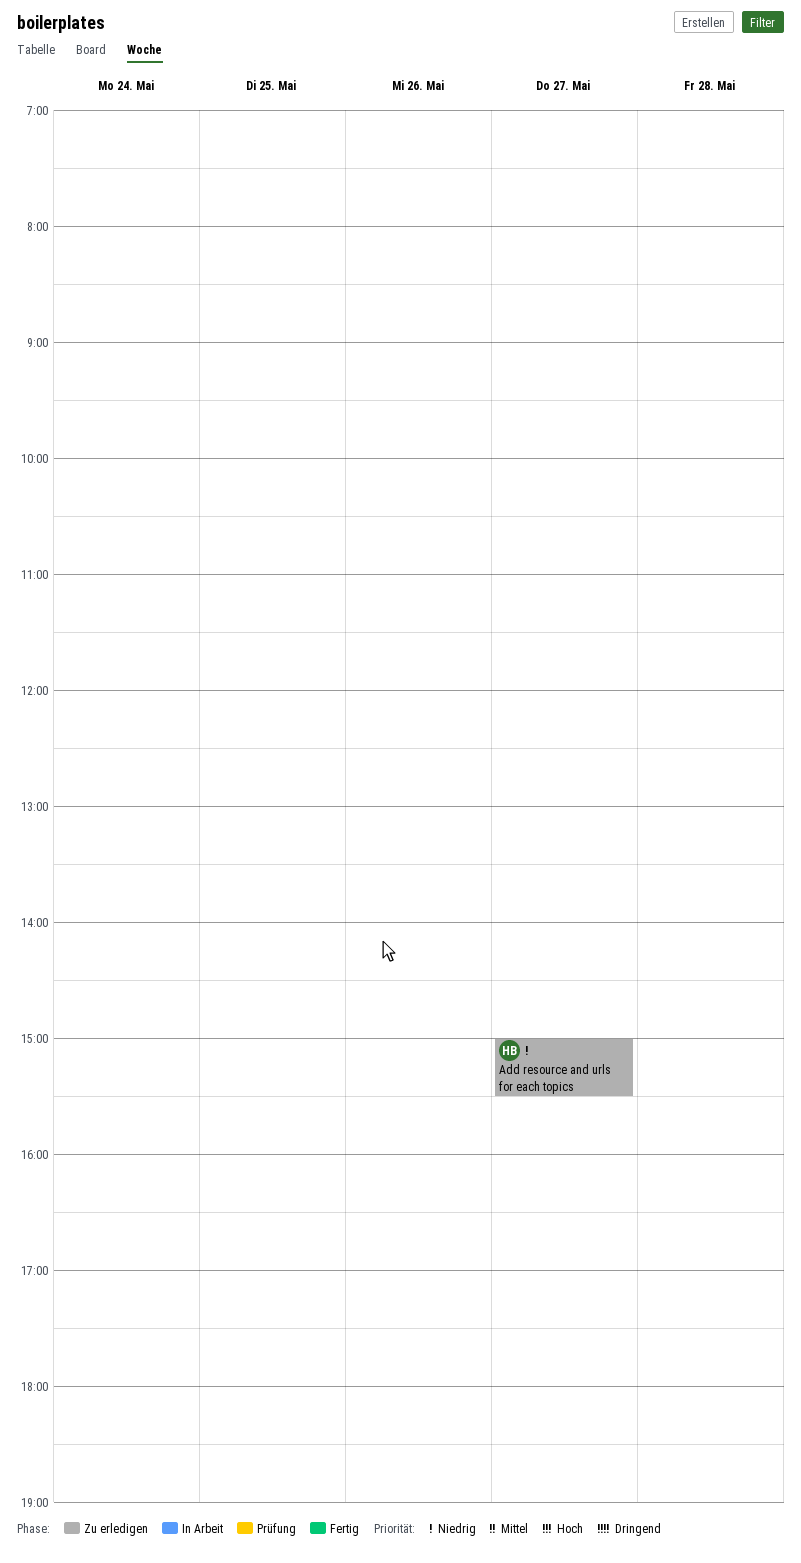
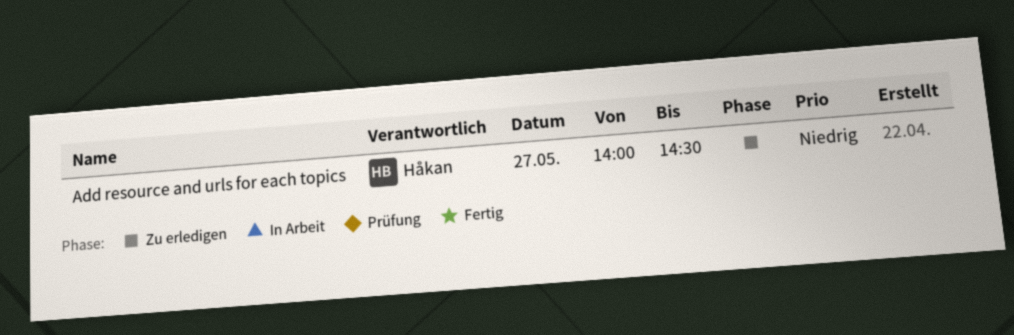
Add resource and urls for each topics, begins: 15:00 -> 14:00
Add resource and urls for each topics, ends: 15:30 -> 14:30

